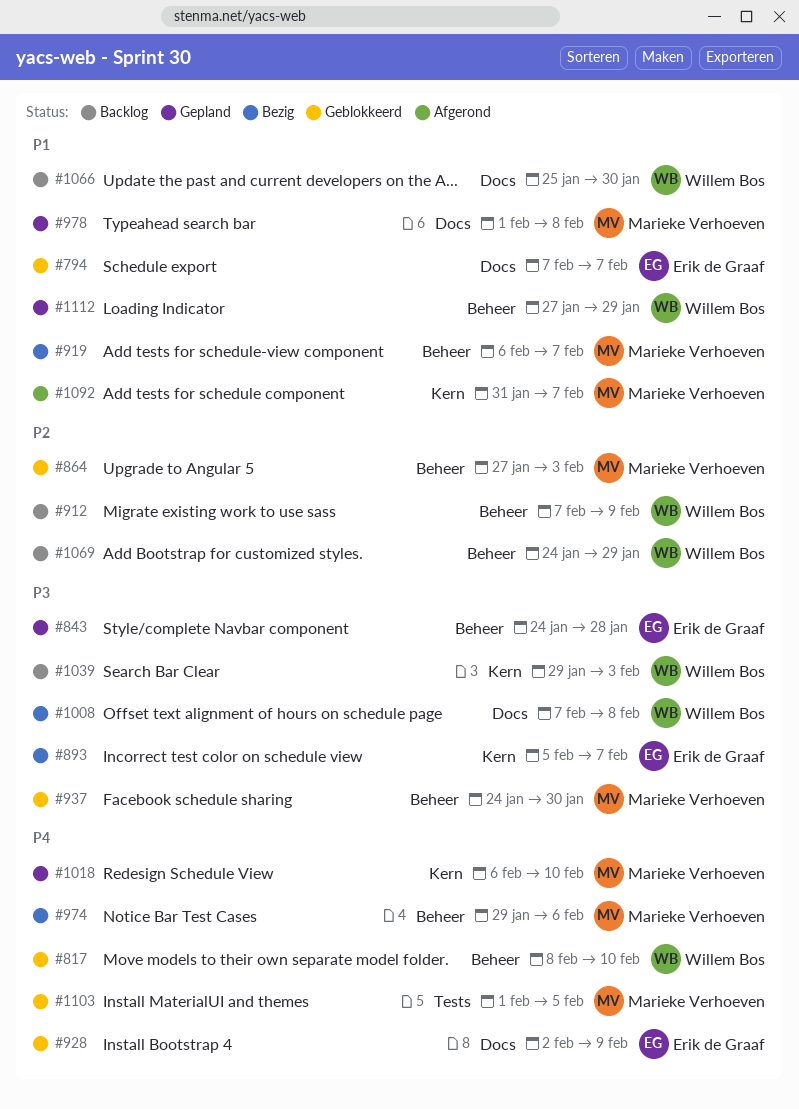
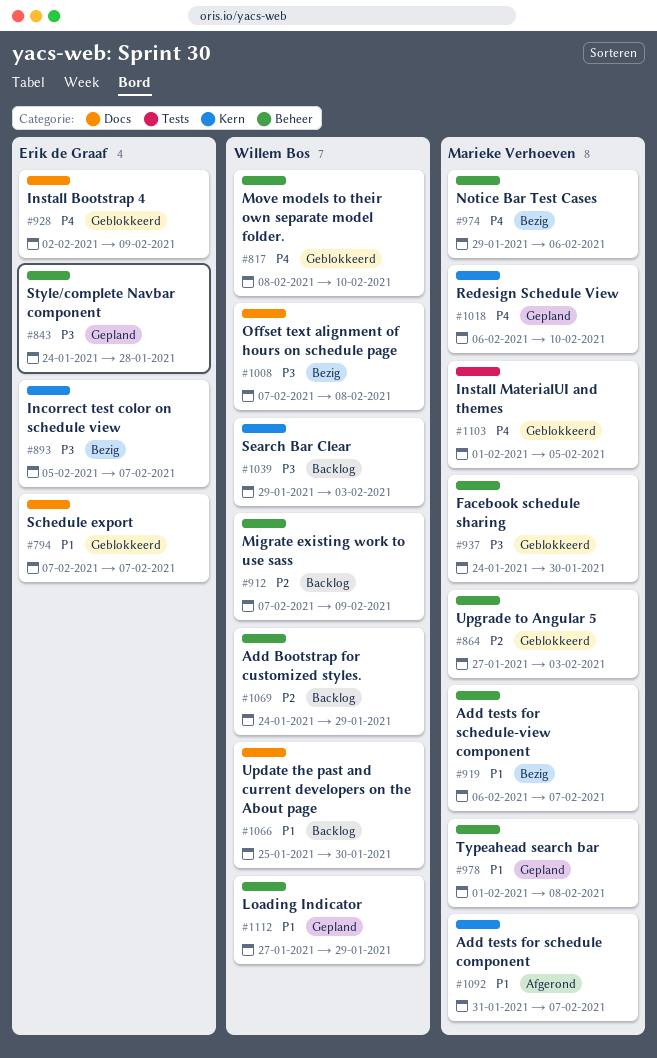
#978, label: Docs -> Beheer

